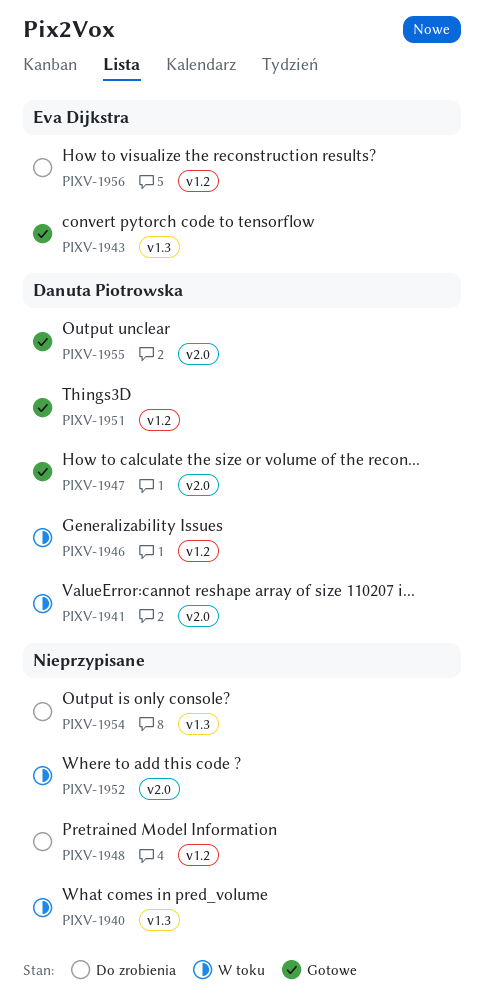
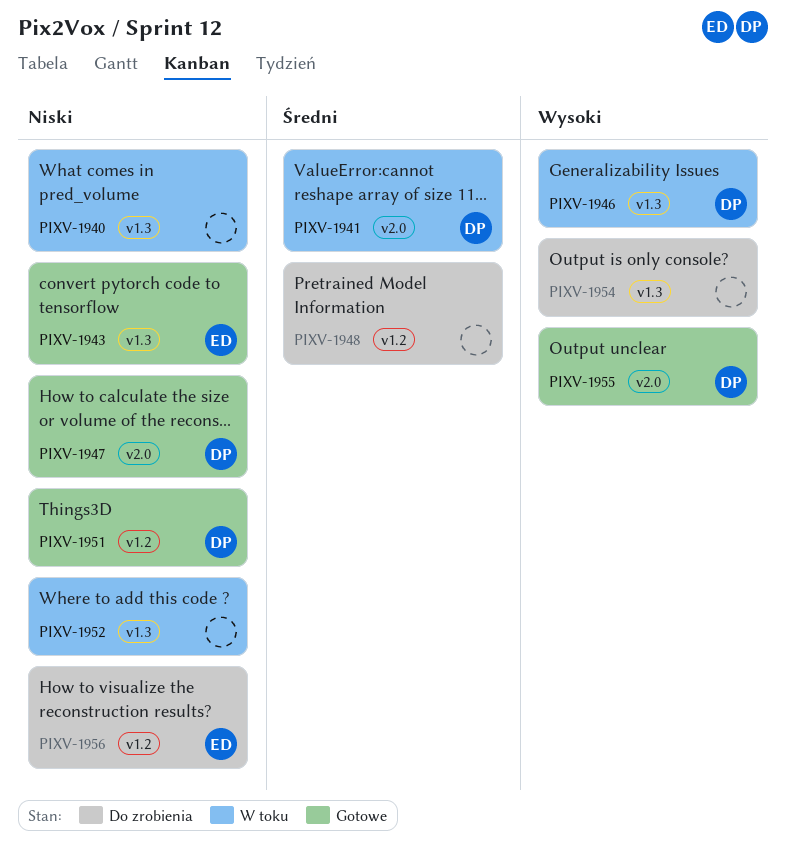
PIXV-1946, label: v1.2 -> v1.3
PIXV-1952, label: v2.0 -> v1.3

